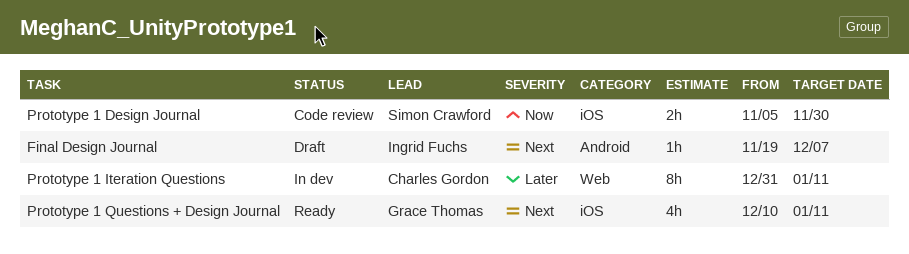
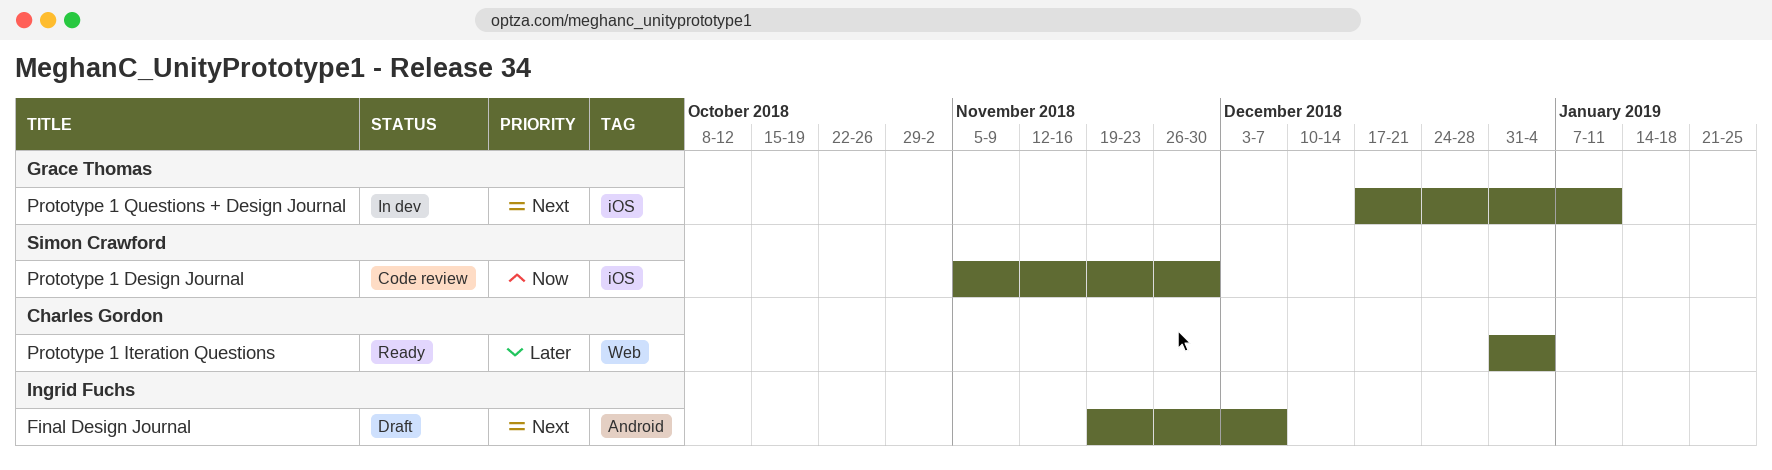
Prototype 1 Iteration Questions, status: In dev -> Ready
Prototype 1 Iteration Questions, due: Jan 11 -> Jan 4
Prototype 1 Questions + Design Journal, status: Ready -> In dev
Prototype 1 Questions + Design Journal, start: Dec 10 -> Dec 17

